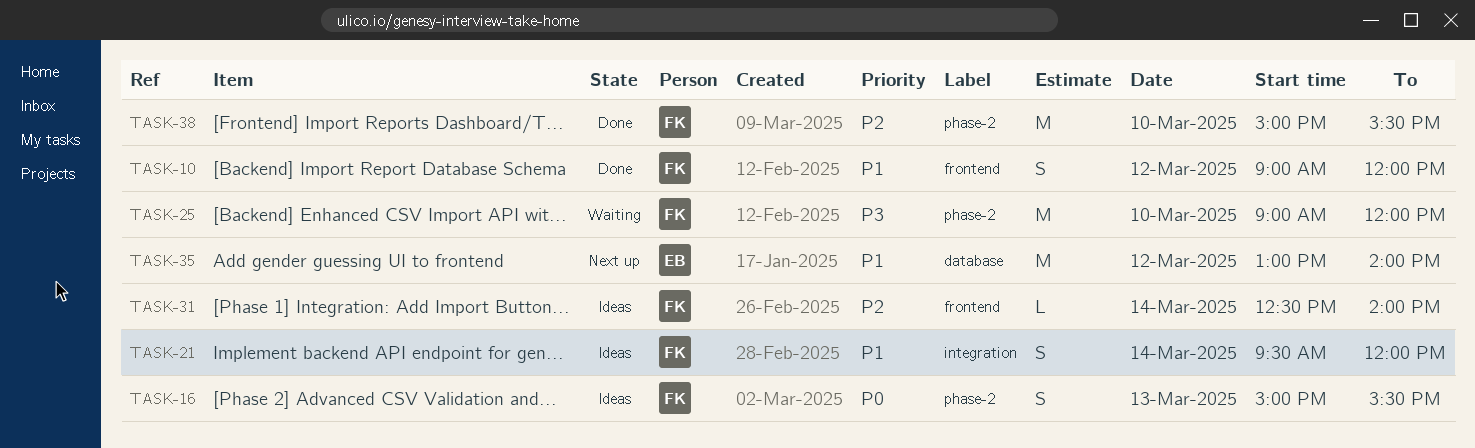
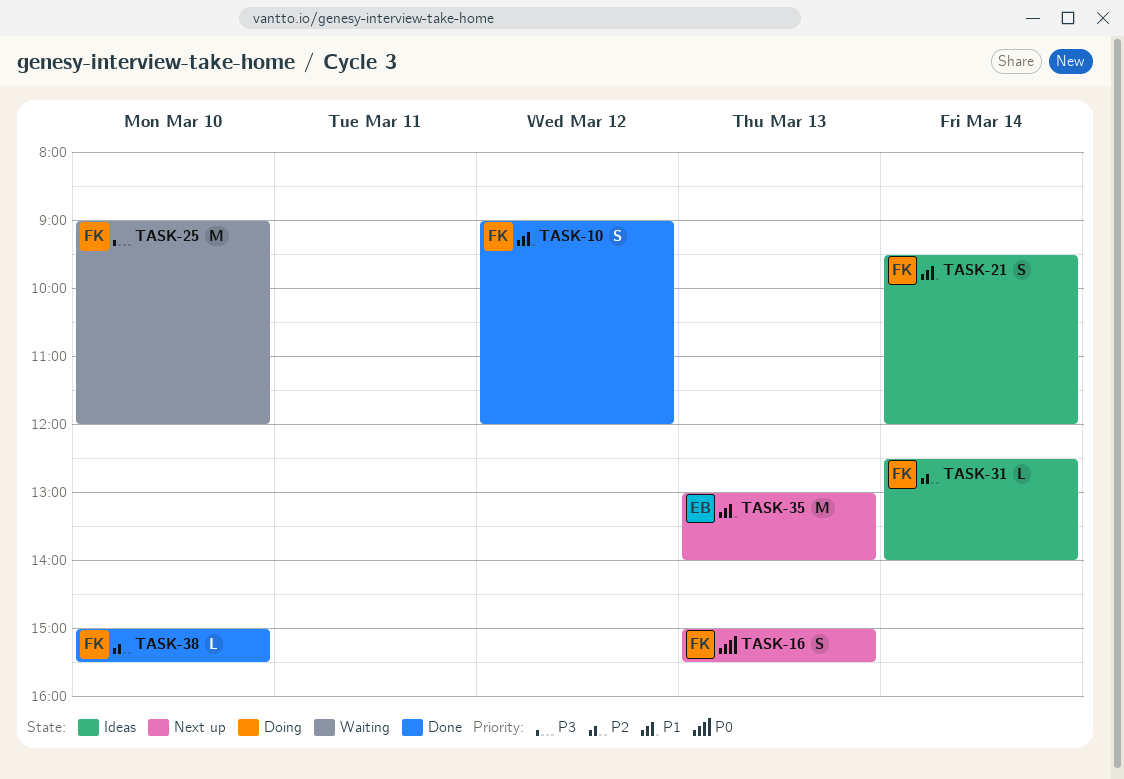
TASK-16, status: Ideas -> Next up
TASK-35, day: Mar 12 -> Mar 13
TASK-38, estimate: M -> L

